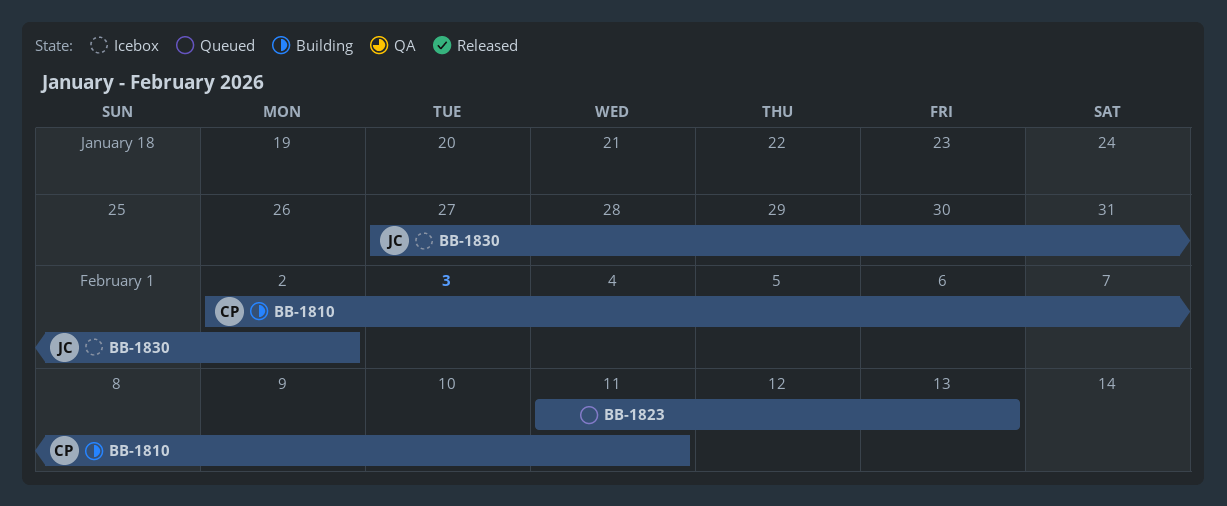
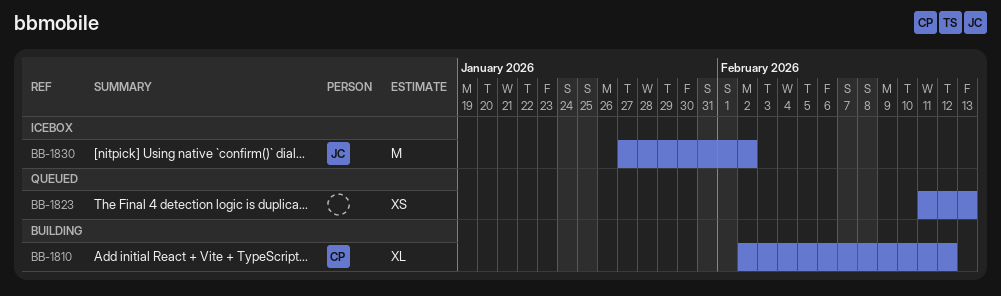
BB-1810, due: Feb 11 -> Feb 12

